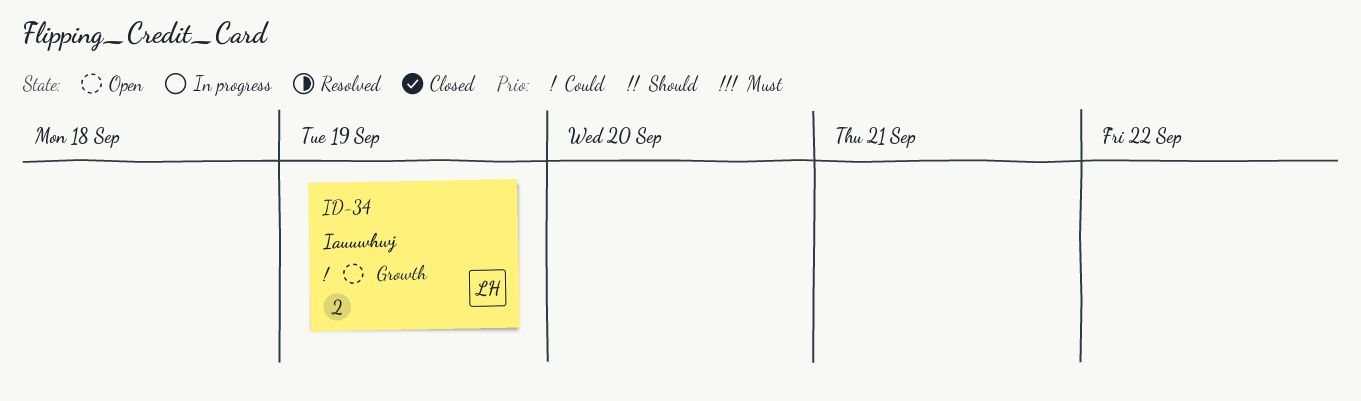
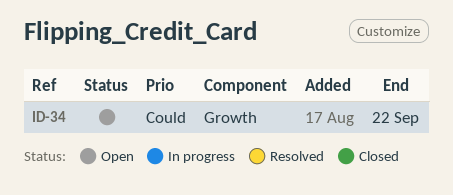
ID-34, due: Sep 19 -> Sep 22

